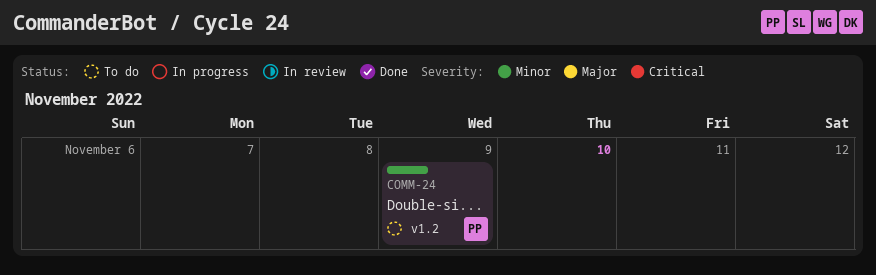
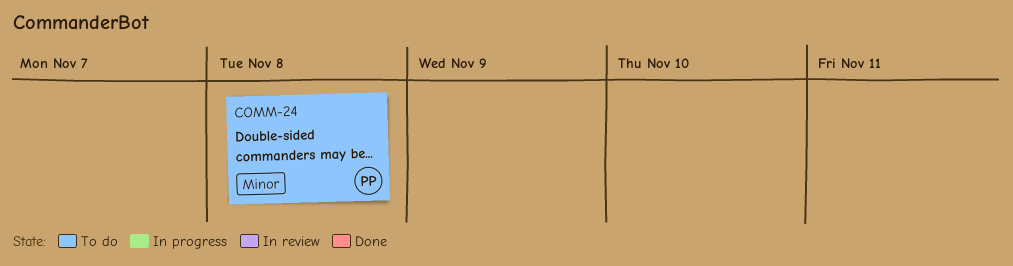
COMM-24, due: Nov 9 -> Nov 8

